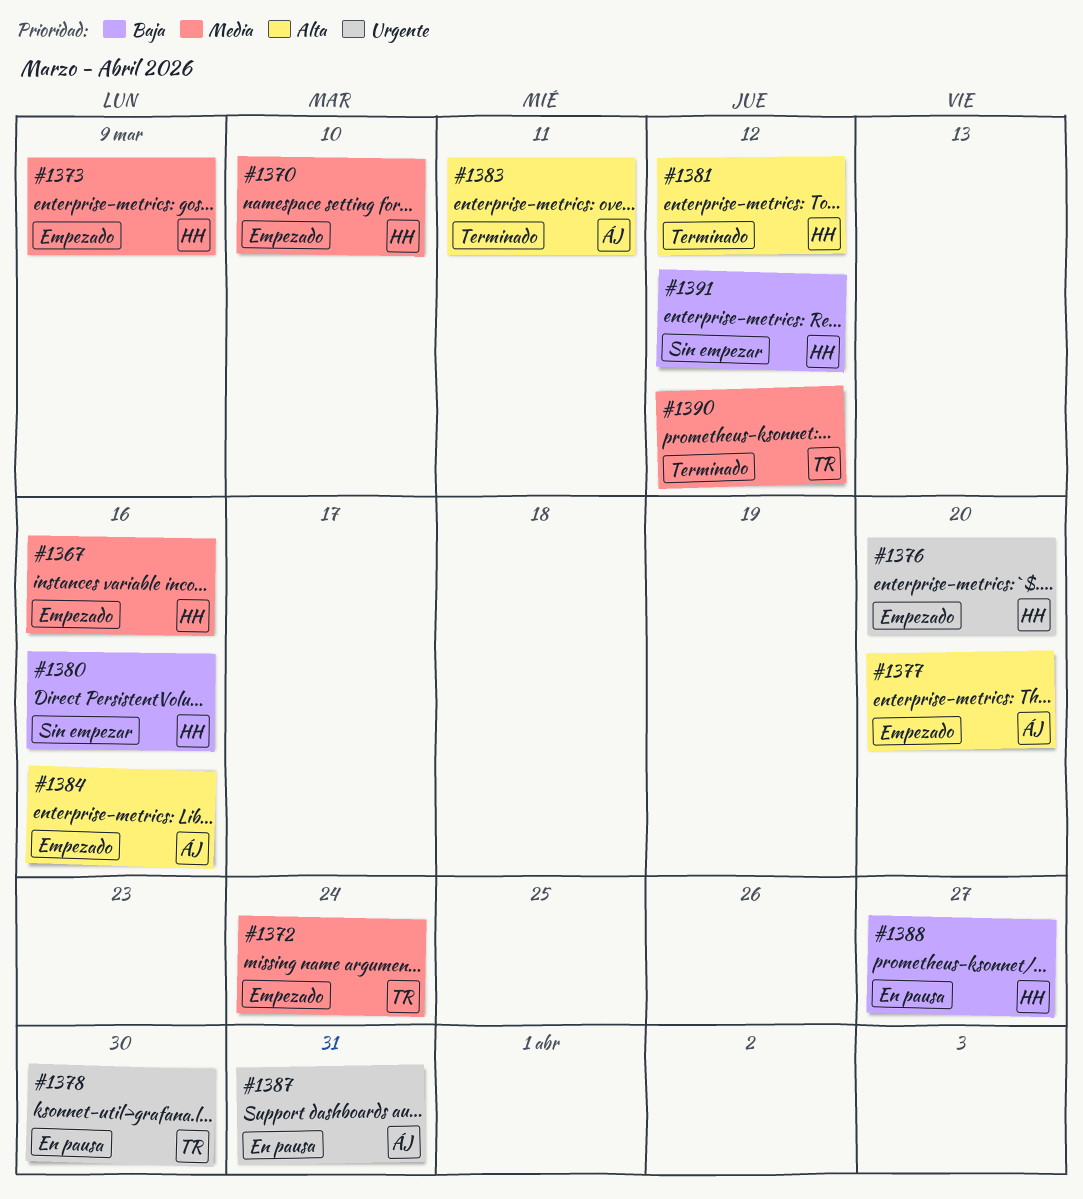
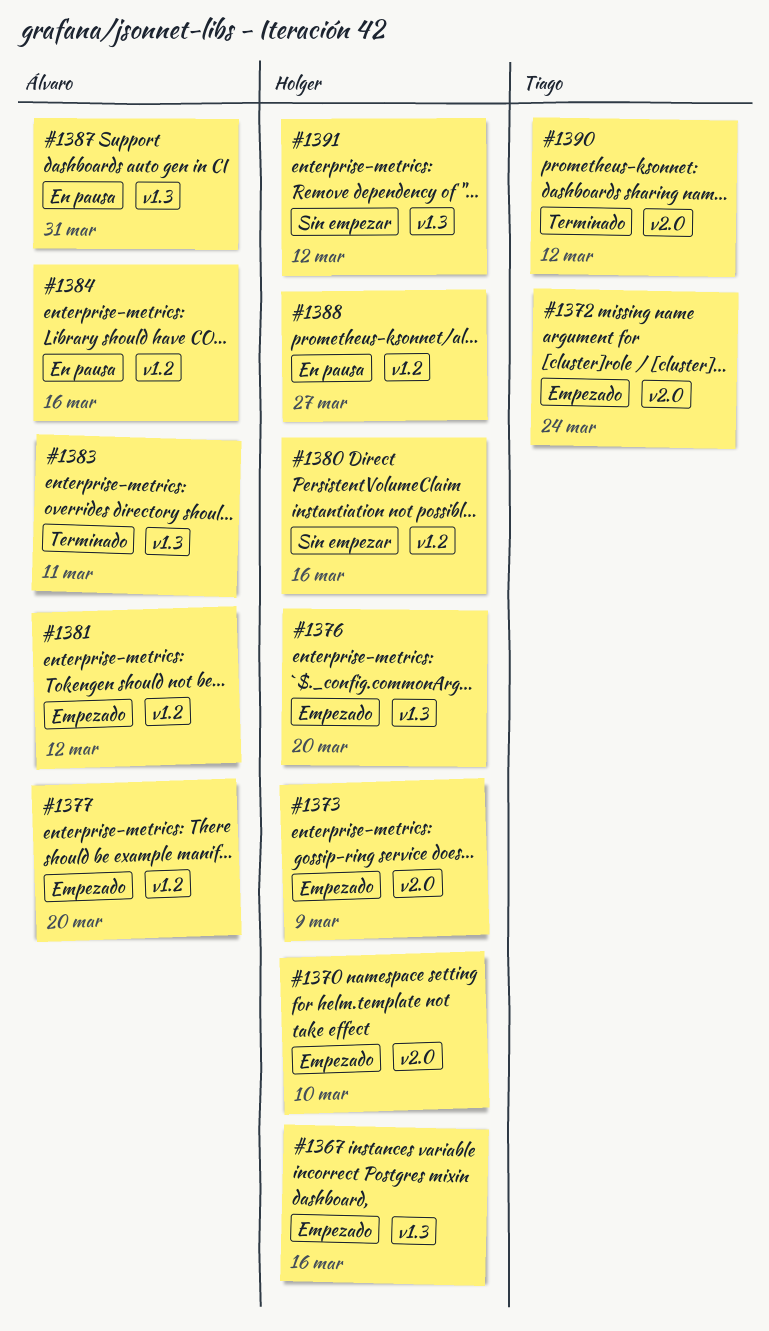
#1378: present -> none
#1381, status: Terminado -> Empezado
#1381, owner: Holger -> Álvaro
#1384, status: Empezado -> En pausa

